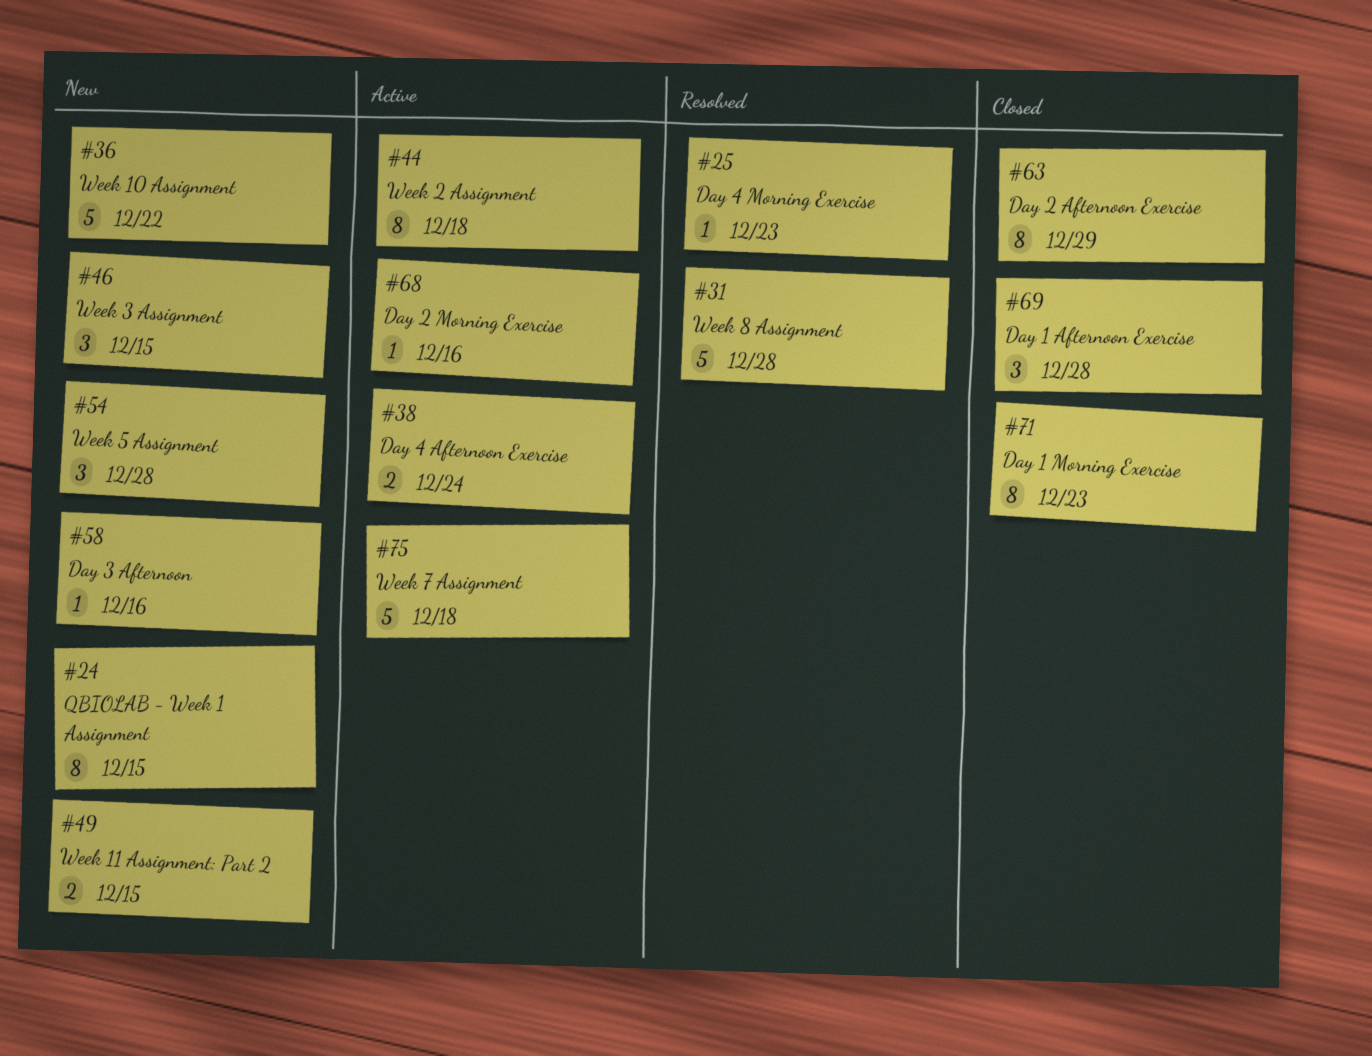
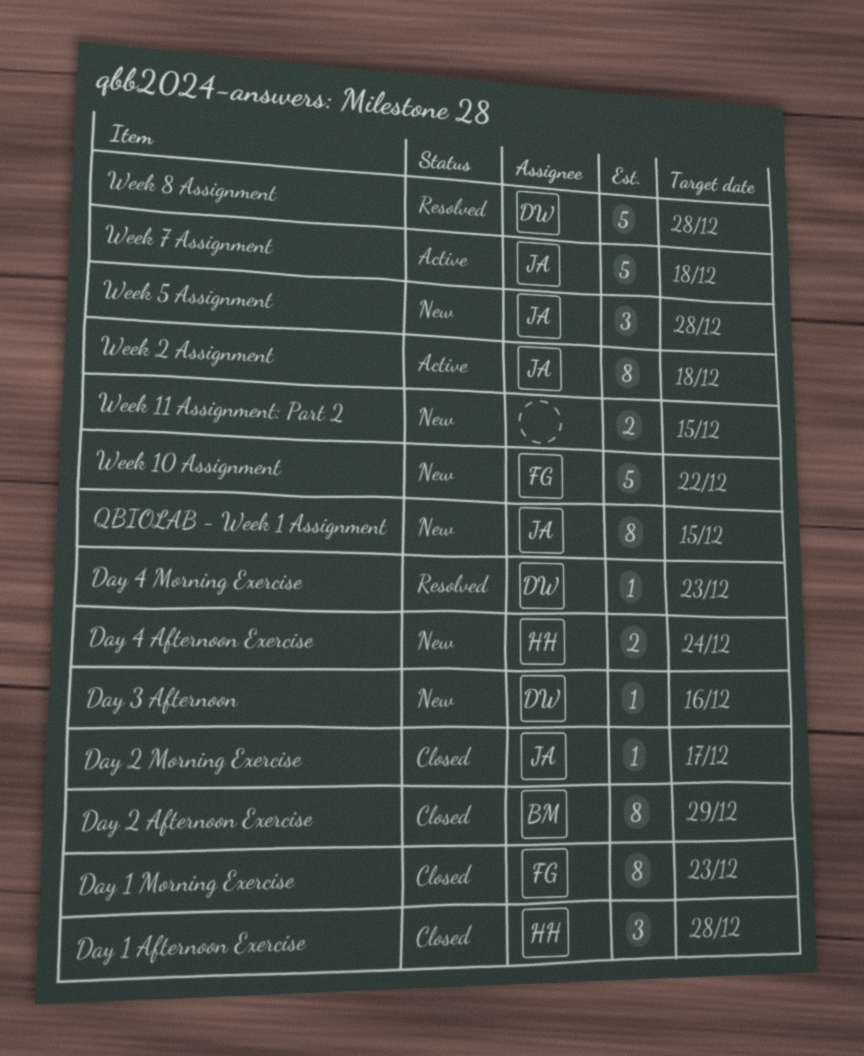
Day 2 Morning Exercise, status: Active -> Closed
Day 2 Morning Exercise, due: Dec 16 -> Dec 17
Day 4 Afternoon Exercise, status: Active -> New
Week 3 Assignment: present -> none

